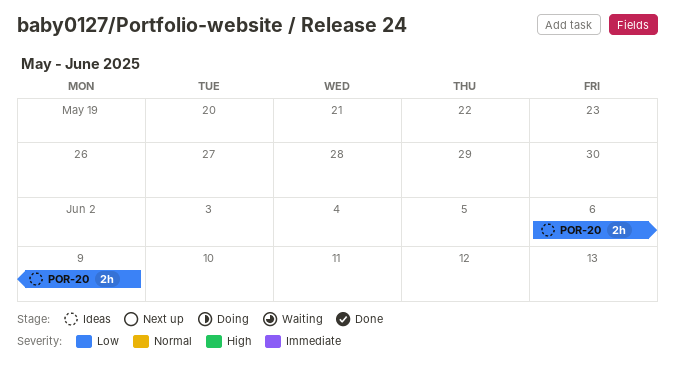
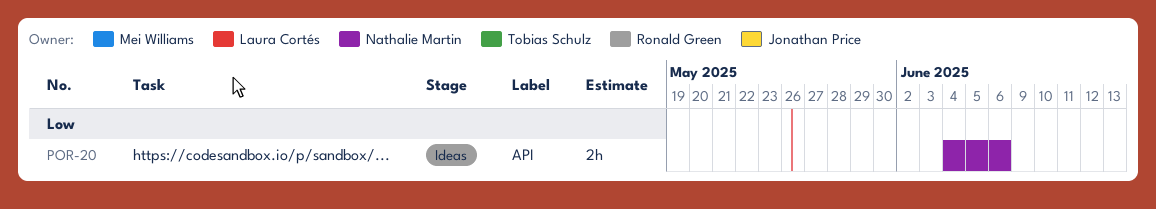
POR-20, start: Jun 6 -> Jun 4
POR-20, due: Jun 9 -> Jun 6

